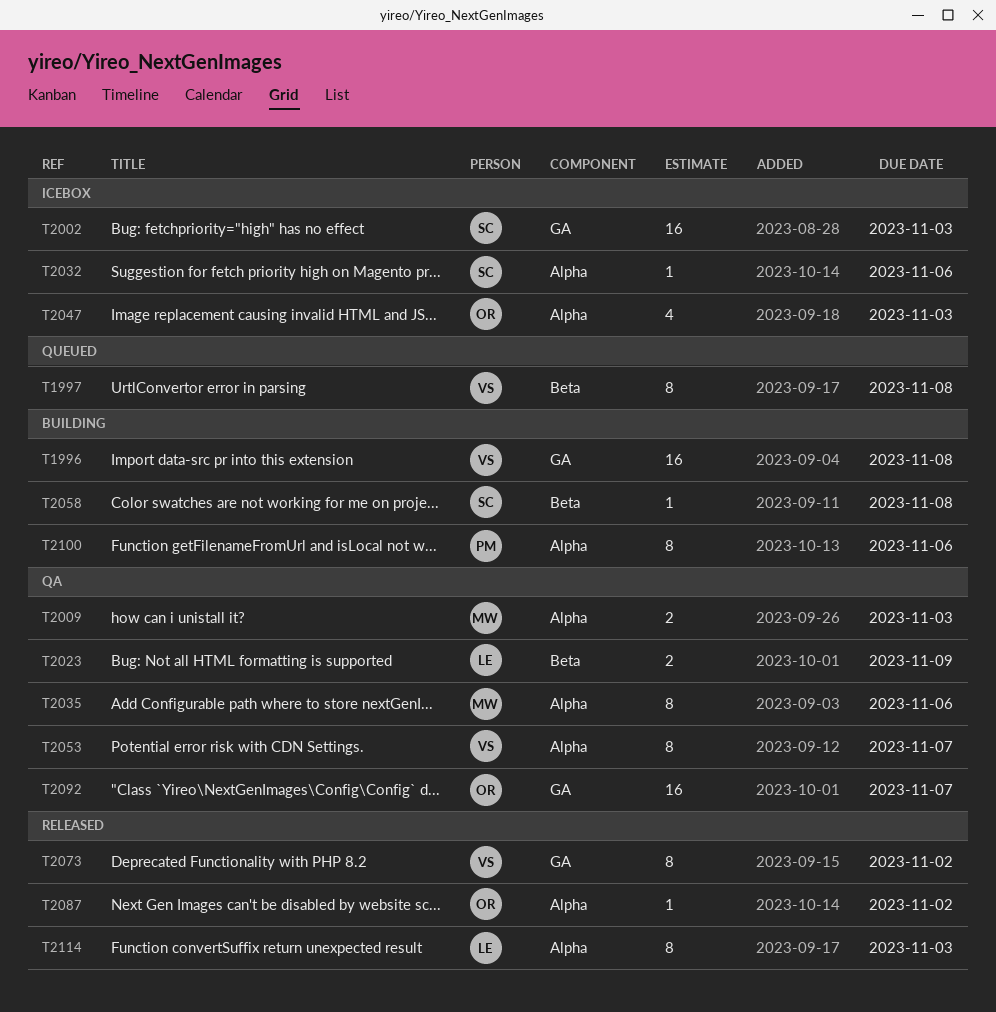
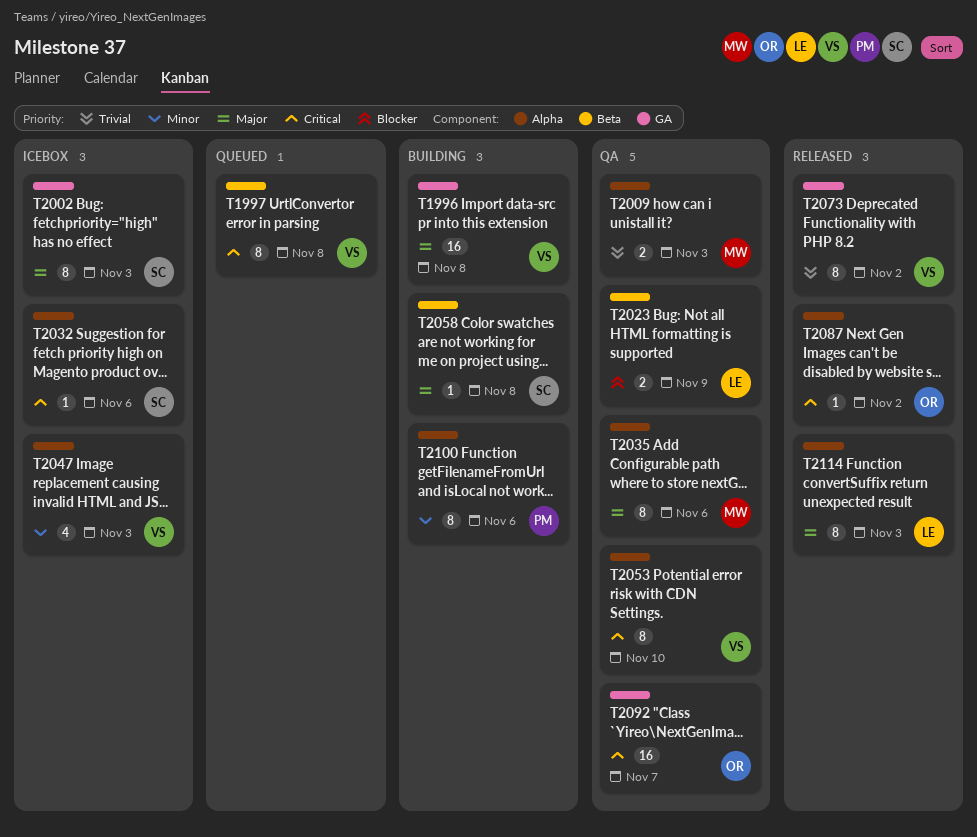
T2002, estimate: 16 -> 8
T2047, owner: OR -> VS
T2053, due: Nov 7 -> Nov 10

